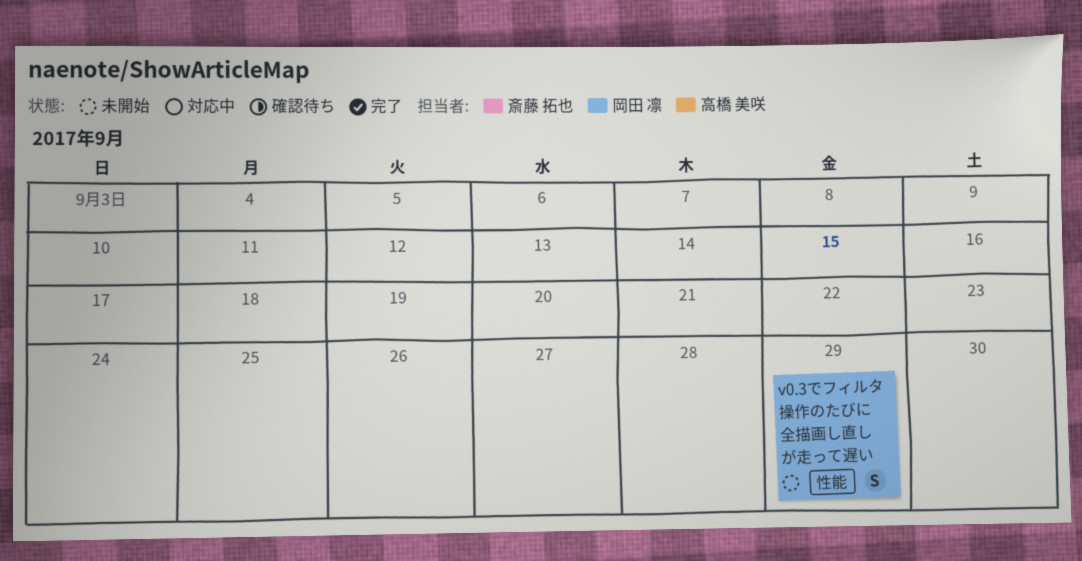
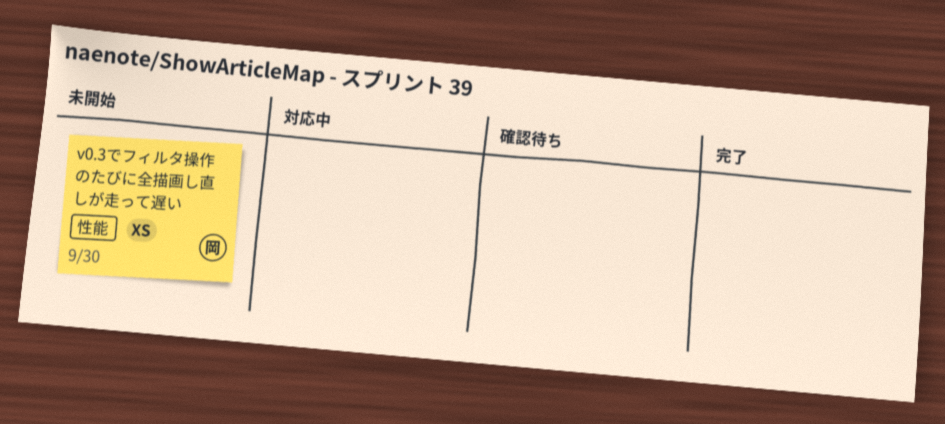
v0.3でフィルタ操作のたびに全描画し直しが走って遅い, estimate: S -> XS
v0.3でフィルタ操作のたびに全描画し直しが走って遅い, due: Sep 29 -> Sep 30

